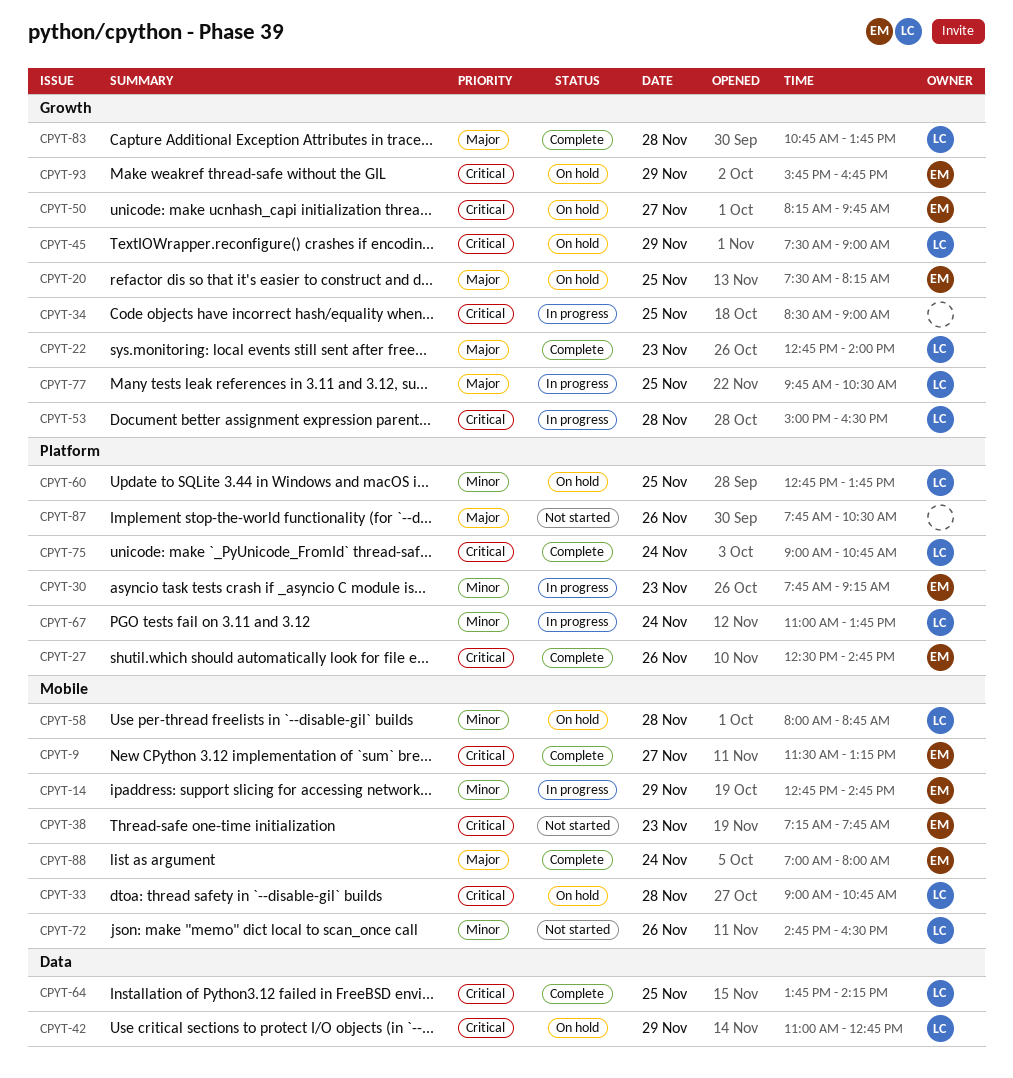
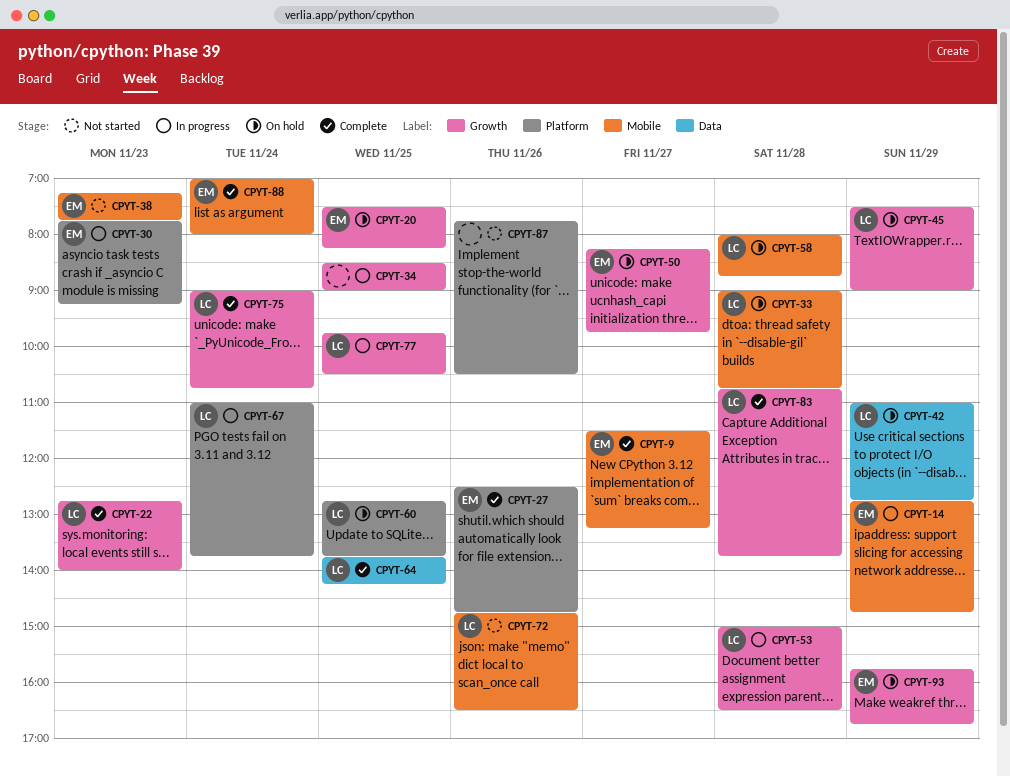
CPYT-75, label: Platform -> Growth

